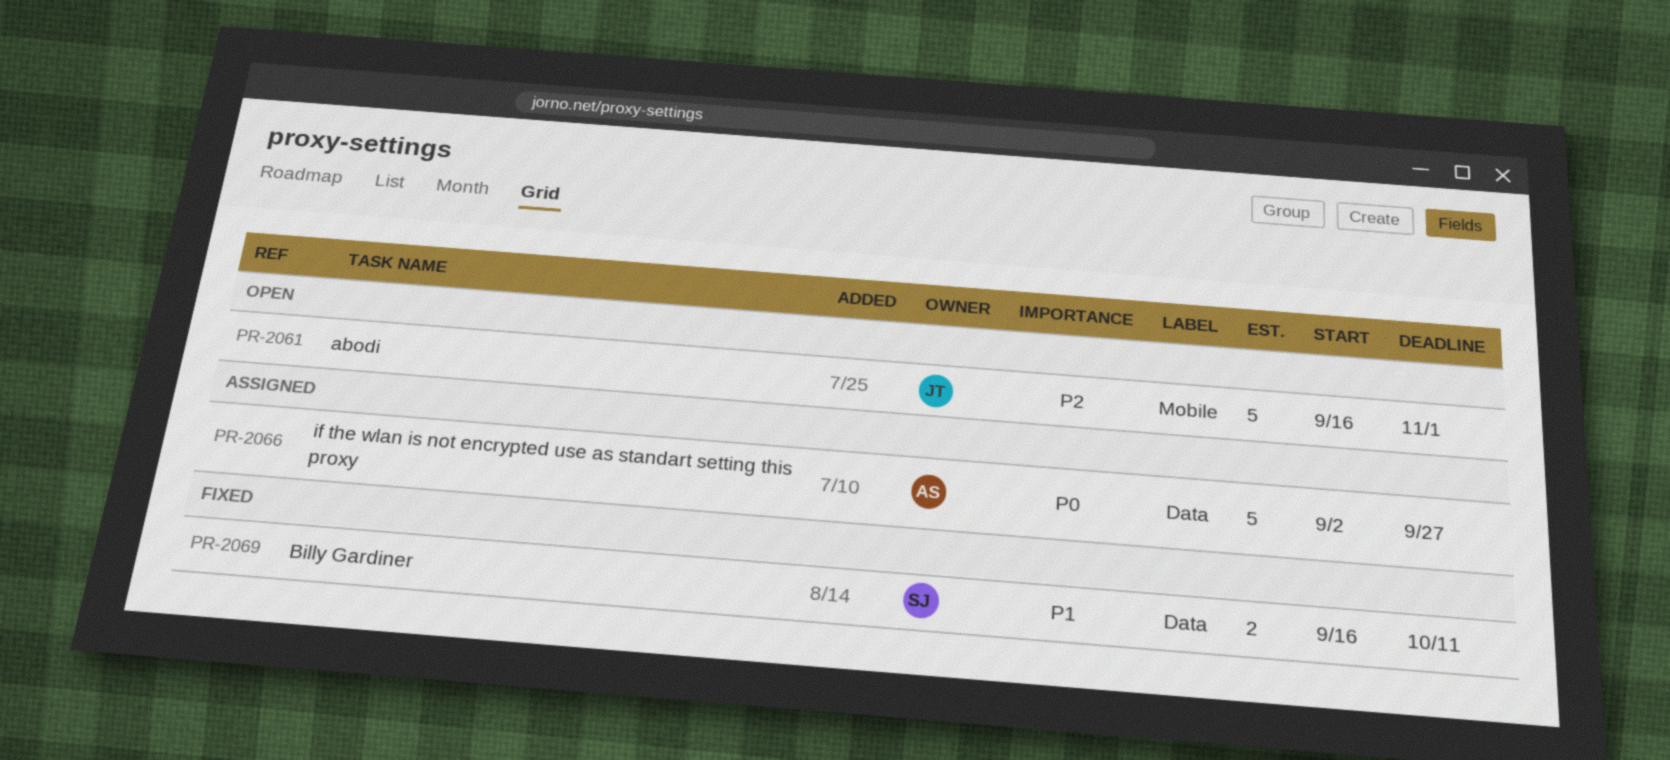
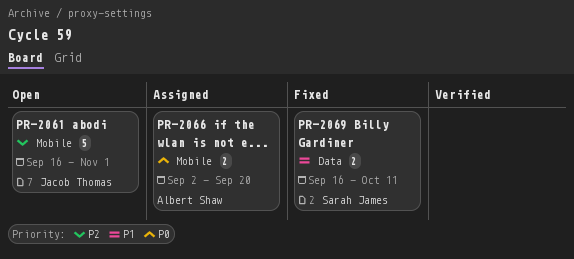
PR-2066, label: Data -> Mobile
PR-2066, estimate: 5 -> 2
PR-2066, due: Sep 27 -> Sep 20

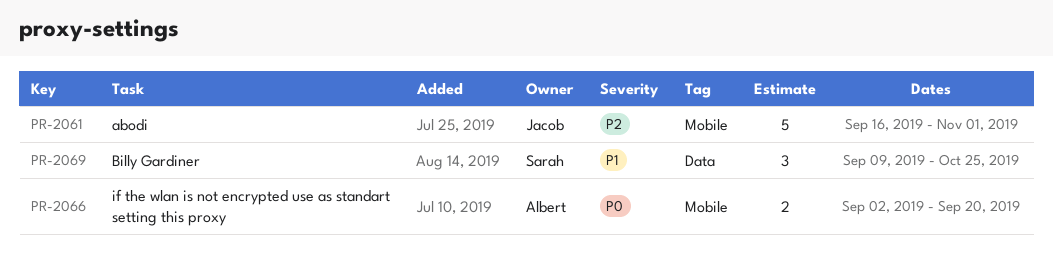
PR-2069, estimate: 2 -> 3
PR-2069, start: Sep 16 -> Sep 9
PR-2069, due: Oct 11 -> Oct 25

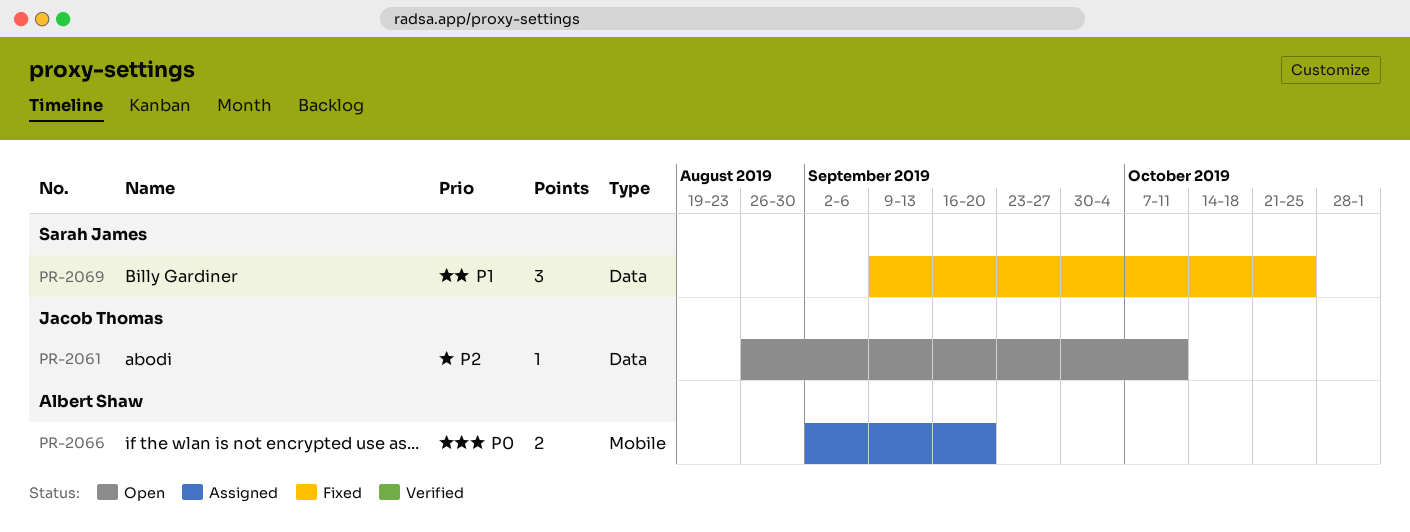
PR-2061, label: Mobile -> Data
PR-2061, estimate: 5 -> 1
PR-2061, start: Sep 16 -> Aug 26
PR-2061, due: Nov 1 -> Oct 11

